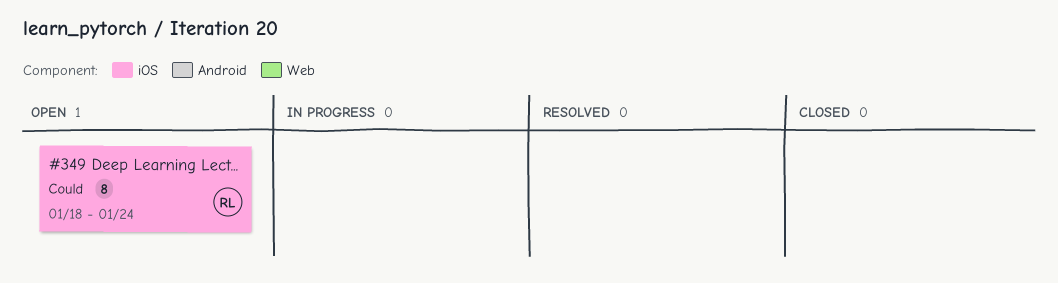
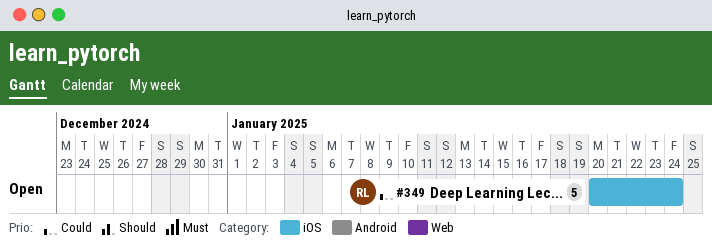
#349, estimate: 8 -> 5
#349, start: Jan 18 -> Jan 20

